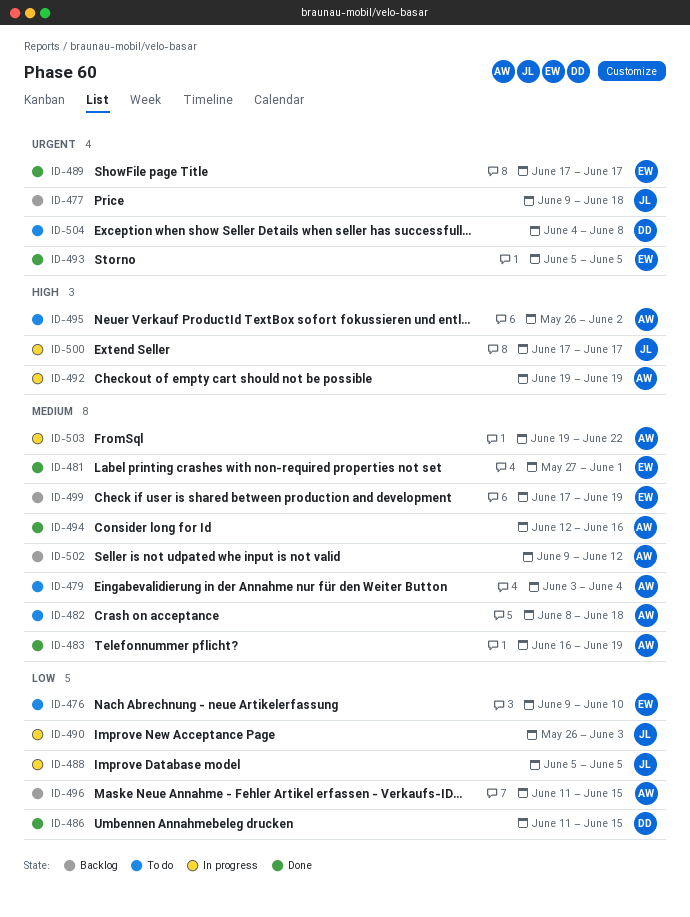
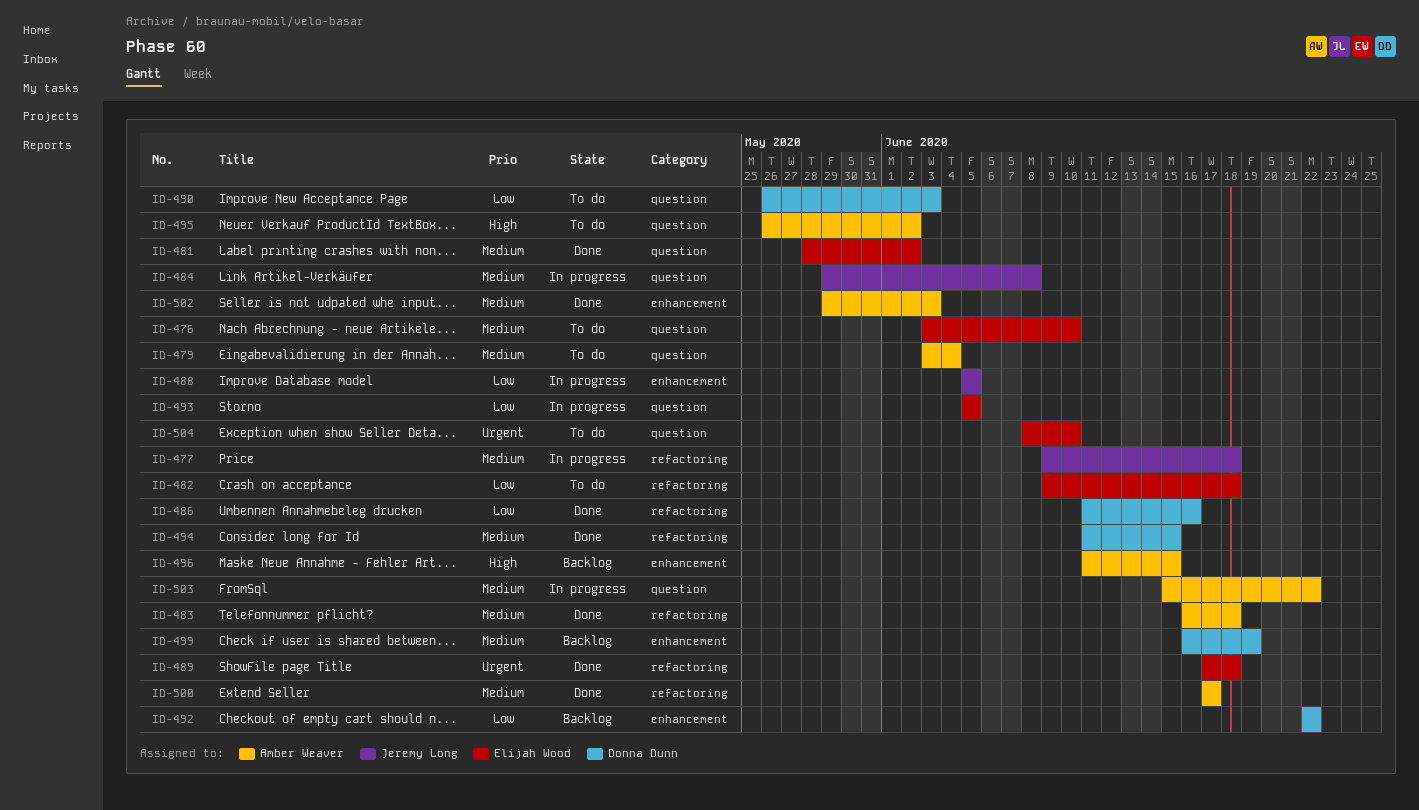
ID-476, priority: Low -> Medium
ID-476, start: Jun 9 -> Jun 3
ID-477, status: Backlog -> In progress
ID-477, priority: Urgent -> Medium
ID-481, start: May 27 -> May 28
ID-481, due: Jun 1 -> Jun 2
ID-482, owner: Amber Weaver -> Elijah Wood
ID-482, priority: Medium -> Low
ID-482, start: Jun 8 -> Jun 9
ID-483, due: Jun 19 -> Jun 18
ID-484: none -> present
ID-486, due: Jun 15 -> Jun 16
ID-489, due: Jun 17 -> Jun 18
ID-490, status: In progress -> To do
ID-490, owner: Jeremy Long -> Donna Dunn
ID-492, status: In progress -> Backlog
ID-492, owner: Amber Weaver -> Donna Dunn
ID-492, priority: High -> Low
ID-492, start: Jun 19 -> Jun 22
ID-492, due: Jun 19 -> Jun 22
ID-493, status: Done -> In progress
ID-493, priority: Urgent -> Low
ID-494, owner: Amber Weaver -> Donna Dunn
ID-494, start: Jun 12 -> Jun 11
ID-494, due: Jun 16 -> Jun 15
ID-496, priority: Low -> High
ID-499, owner: Elijah Wood -> Donna Dunn
ID-499, start: Jun 17 -> Jun 16
ID-500, status: In progress -> Done
ID-500, owner: Jeremy Long -> Amber Weaver
ID-500, priority: High -> Medium
ID-502, status: Backlog -> Done
ID-502, start: Jun 9 -> May 29
ID-502, due: Jun 12 -> Jun 3
ID-503, start: Jun 19 -> Jun 15
ID-504, owner: Donna Dunn -> Elijah Wood
ID-504, start: Jun 4 -> Jun 8
ID-504, due: Jun 8 -> Jun 10

